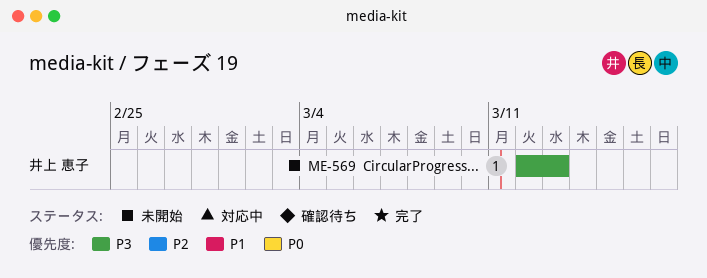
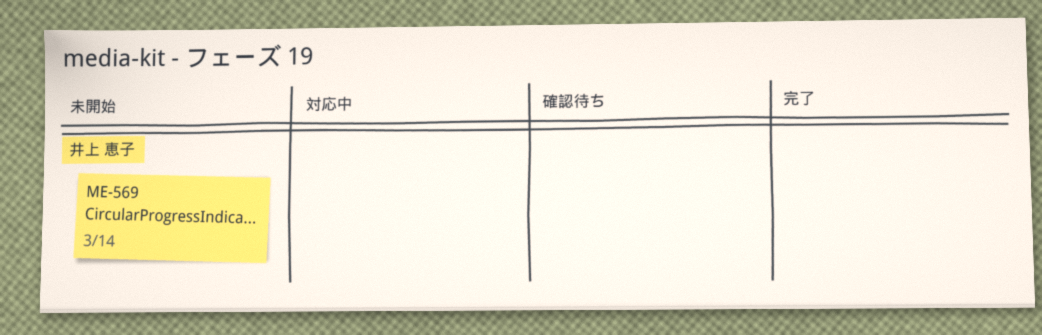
ME-569, due: Mar 13 -> Mar 14

